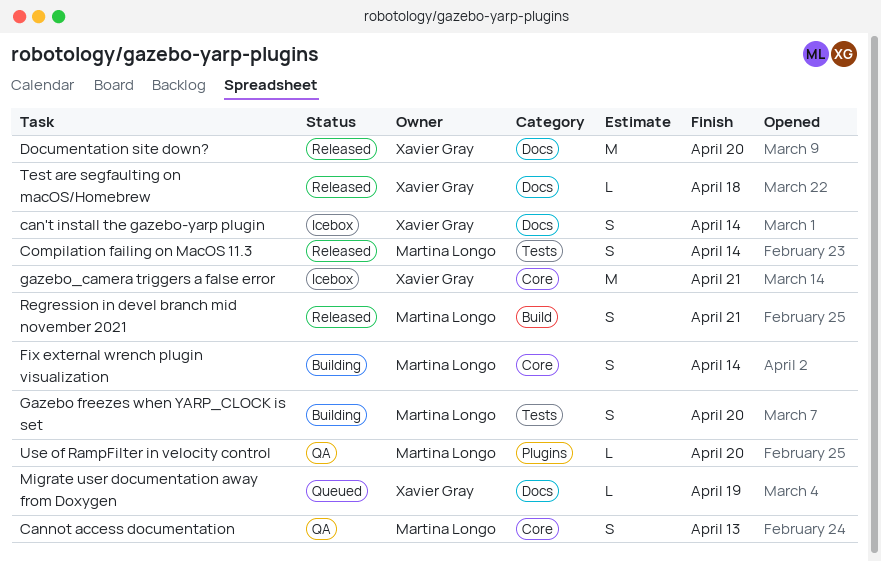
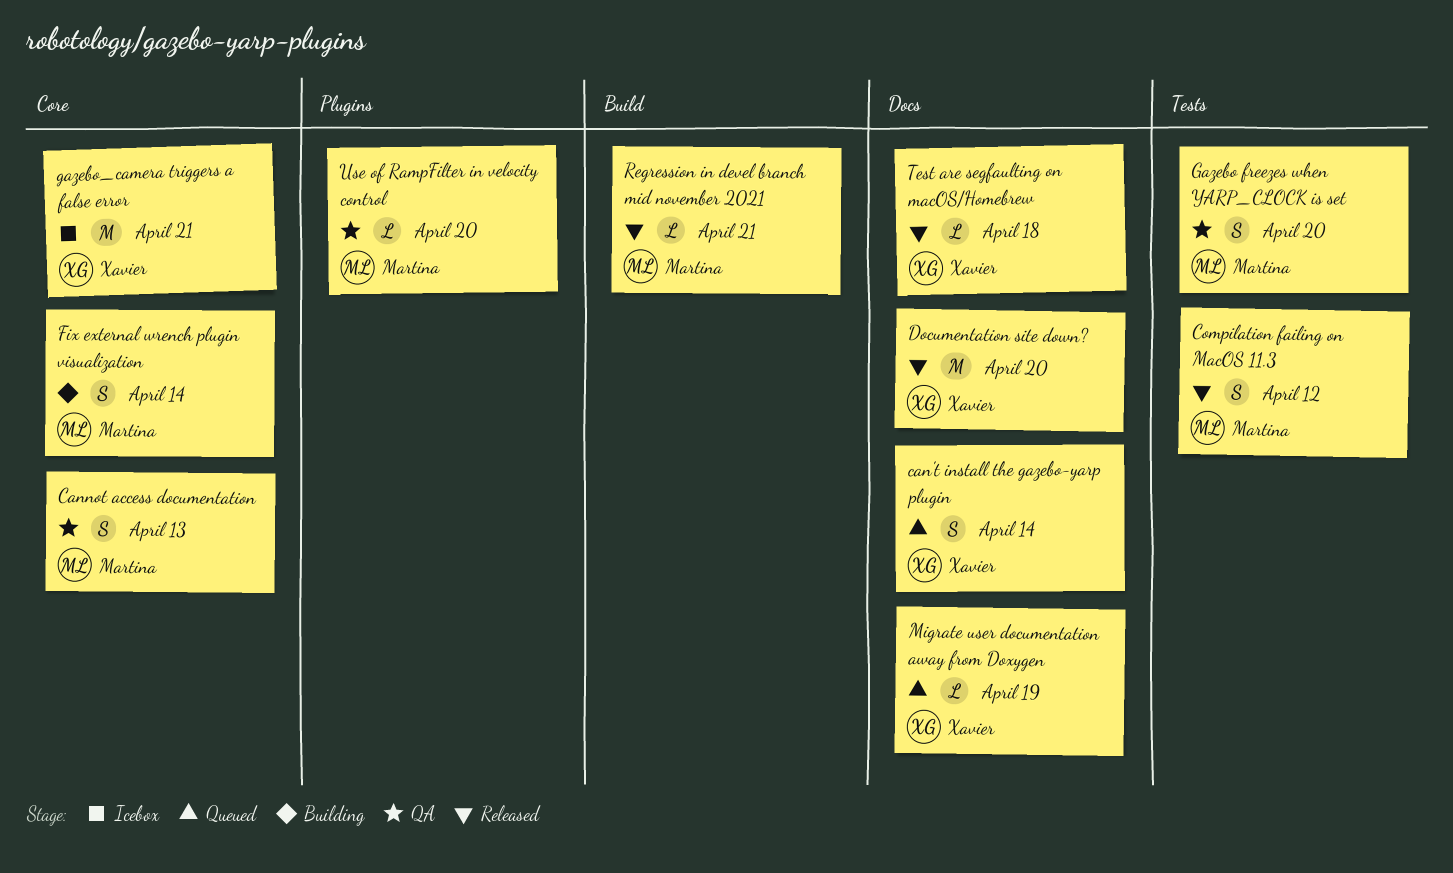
can't install the gazebo-yarp plugin, status: Icebox -> Queued
Compilation failing on MacOS 11.3, due: Apr 14 -> Apr 12
Gazebo freezes when YARP_CLOCK is set, status: Building -> QA
Regression in devel branch mid november 2021, estimate: S -> L

